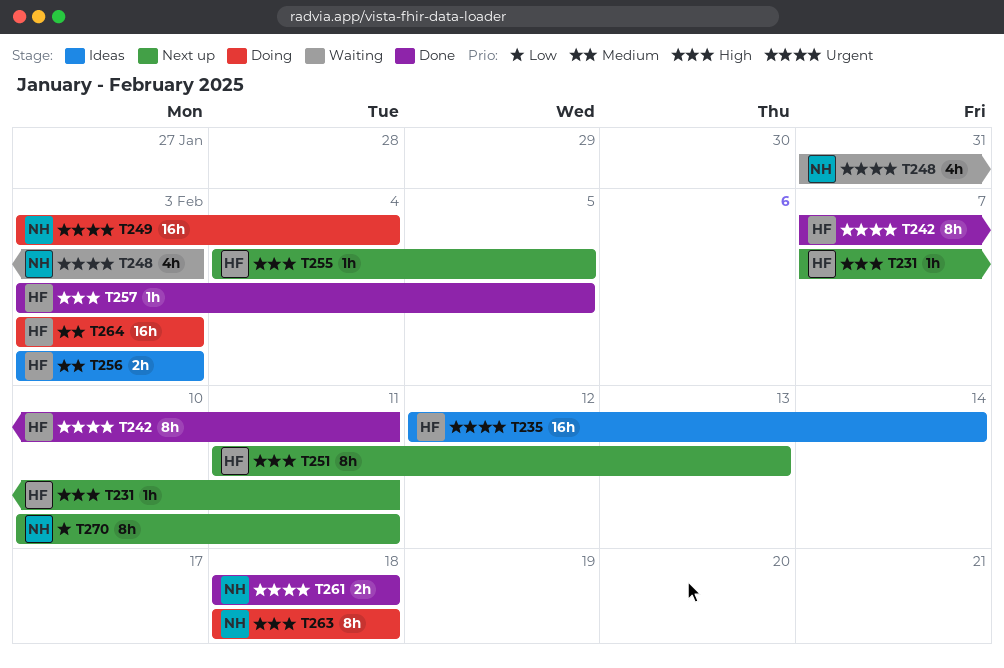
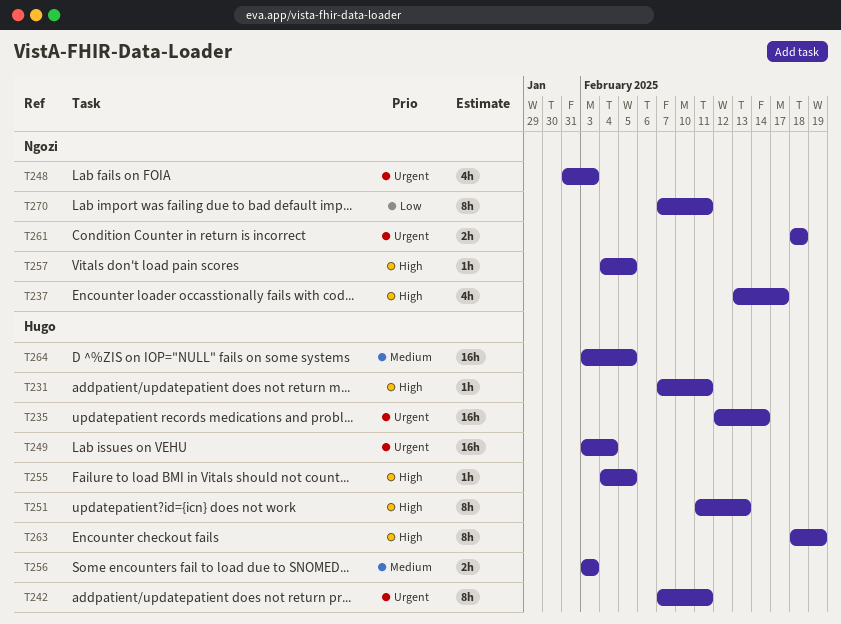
T237: none -> present
T249, owner: Ngozi -> Hugo
T257, owner: Hugo -> Ngozi
T257, start: Feb 3 -> Feb 4
T263, owner: Ngozi -> Hugo
T263, due: Feb 18 -> Feb 19
T264, due: Feb 3 -> Feb 5
T270, start: Feb 10 -> Feb 7

